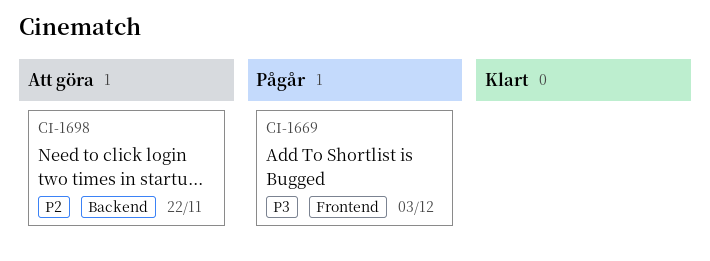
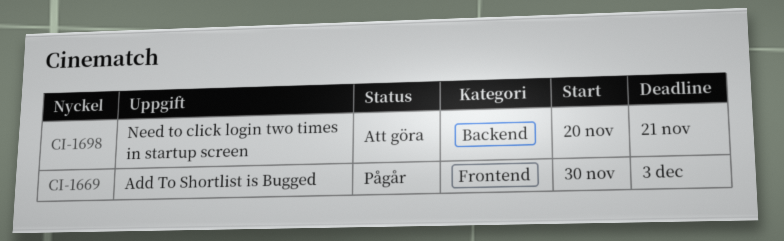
CI-1698, due: Nov 22 -> Nov 21

